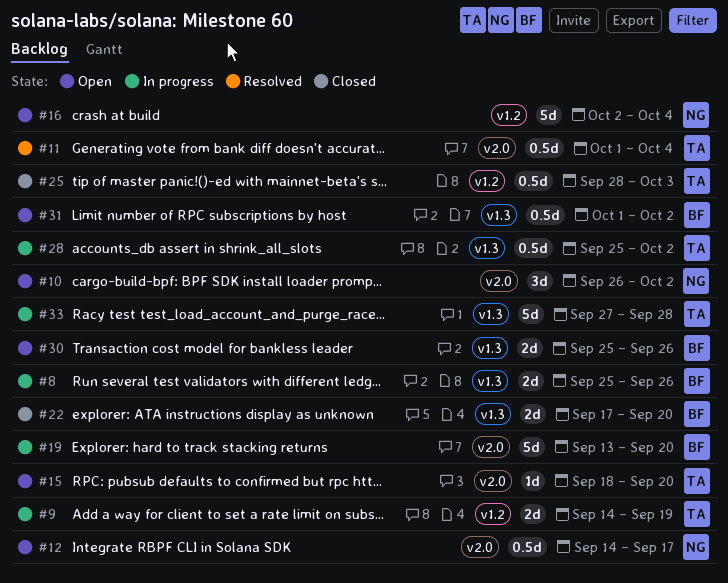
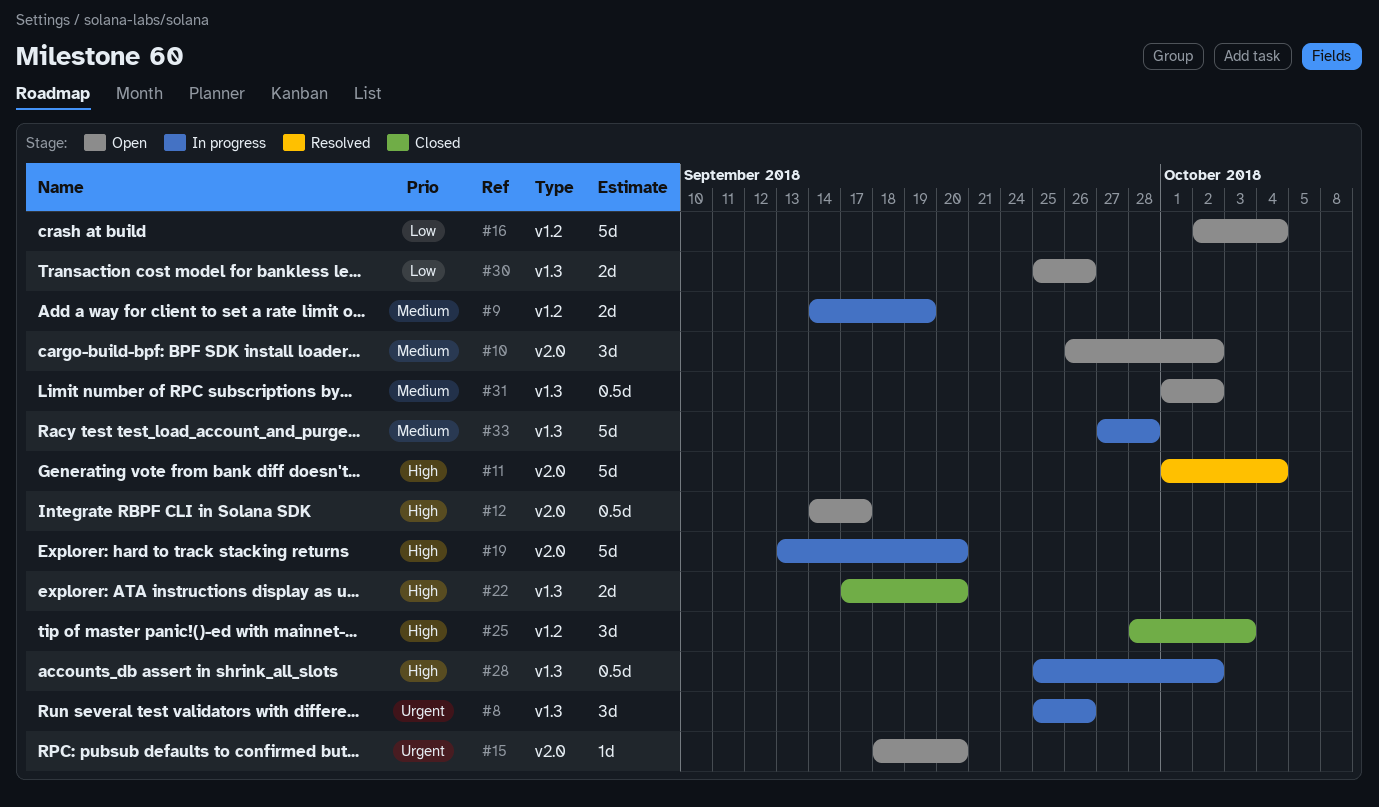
#8, estimate: 2d -> 3d
#11, estimate: 0.5d -> 5d
#25, estimate: 0.5d -> 3d

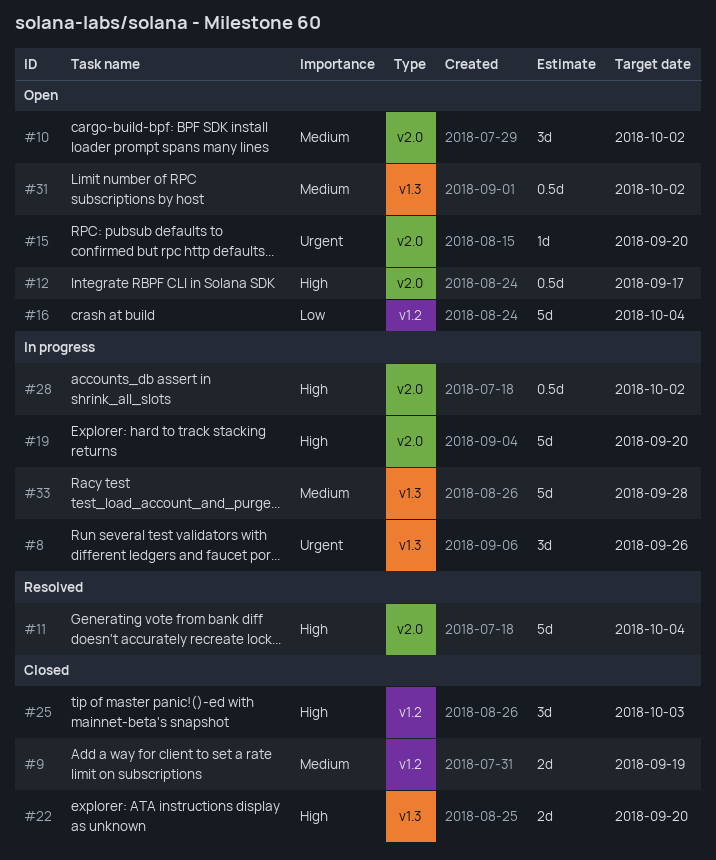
#9, status: In progress -> Closed
#28, label: v1.3 -> v2.0
#30: present -> none

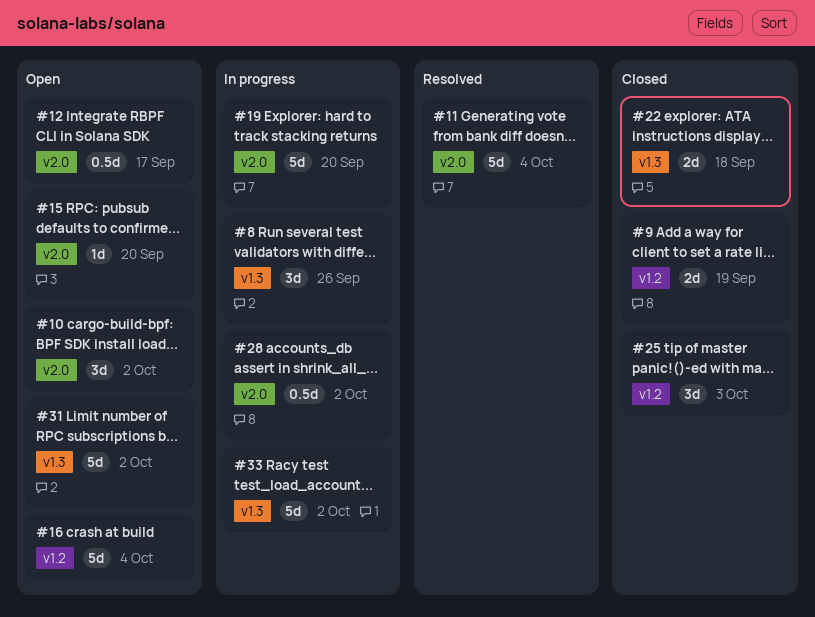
#22, due: Sep 20 -> Sep 18
#31, estimate: 0.5d -> 5d
#33, due: Sep 28 -> Oct 2

